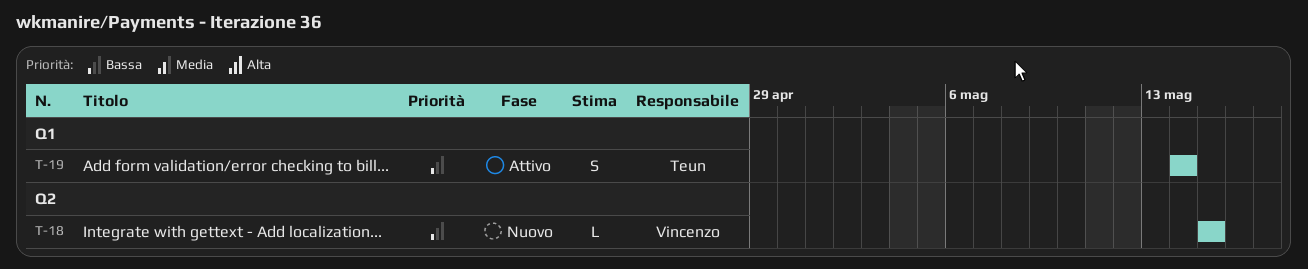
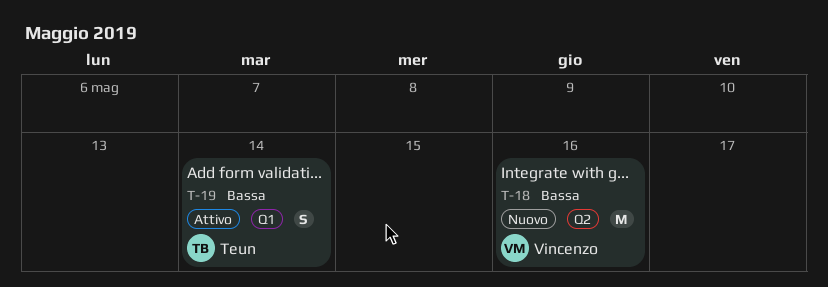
T-18, estimate: L -> M
T-18, due: May 15 -> May 16

